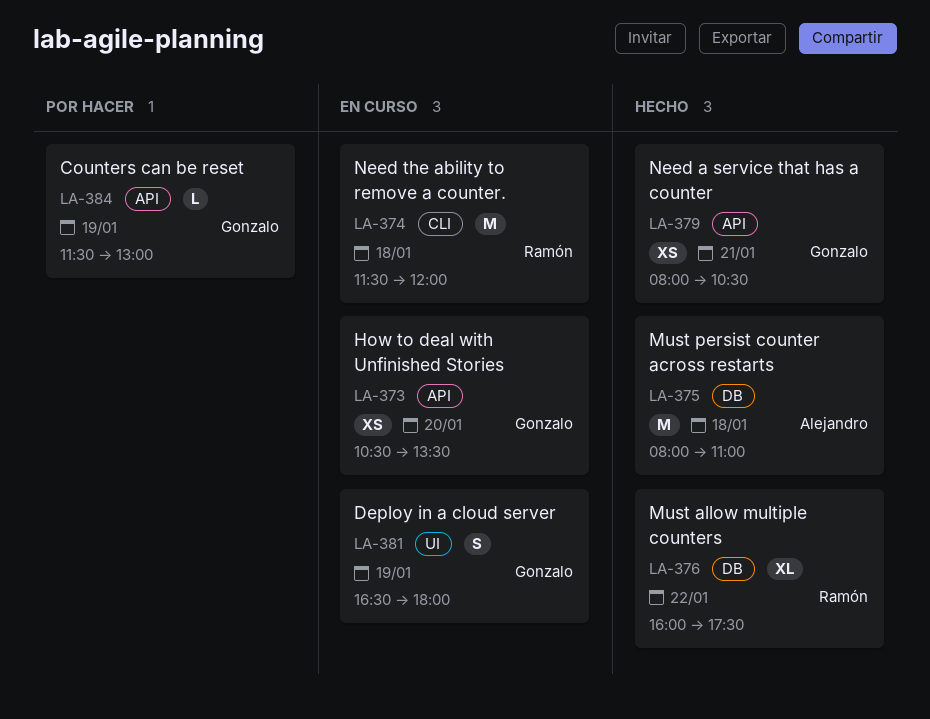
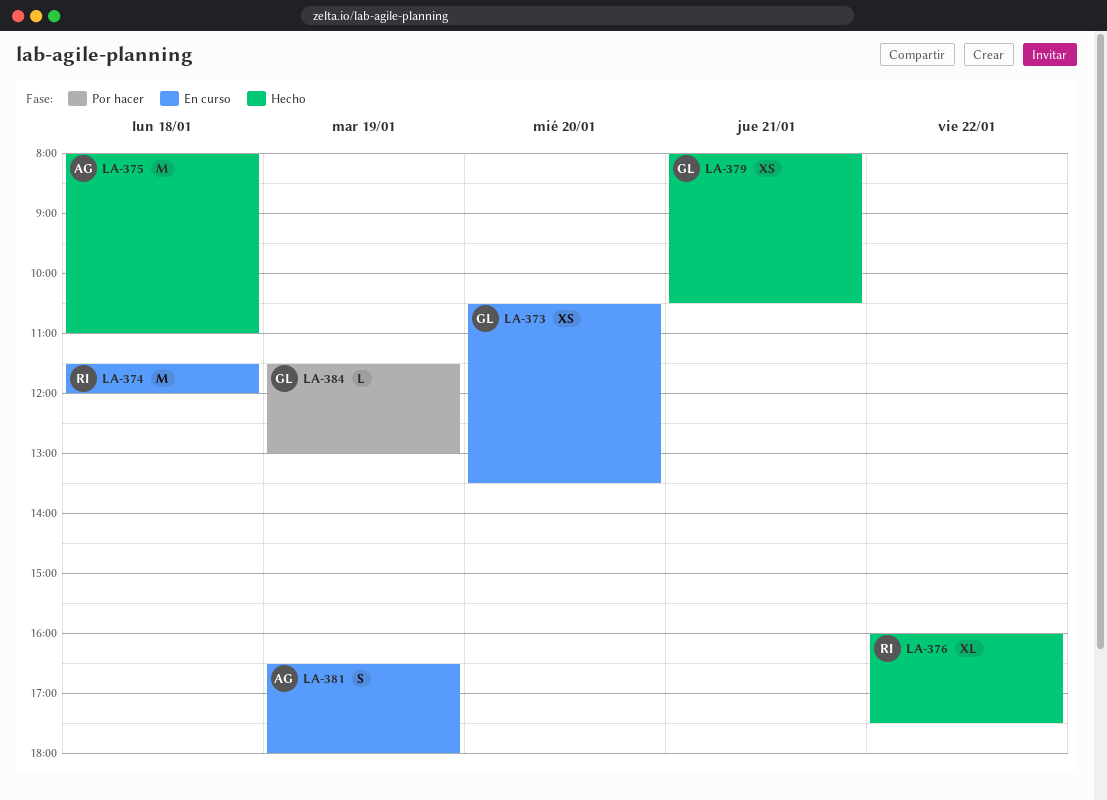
LA-381, owner: Gonzalo -> Alejandro

